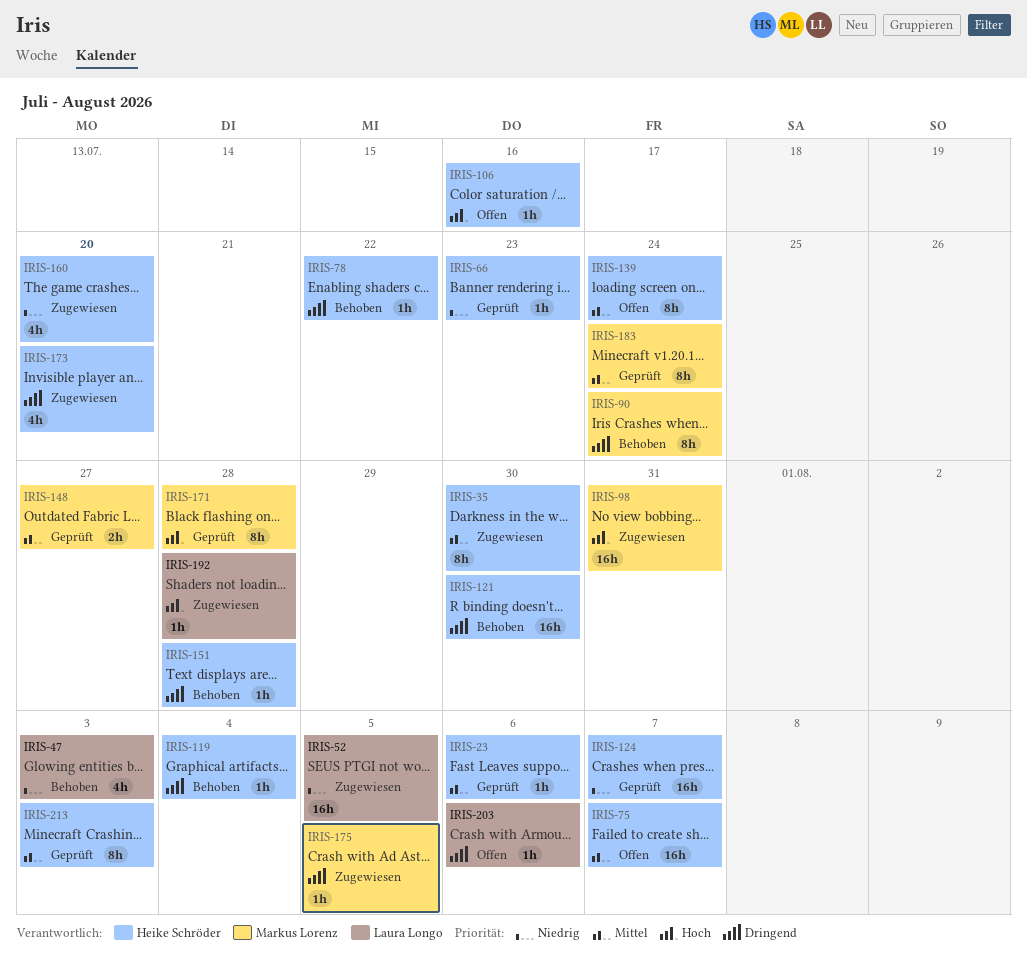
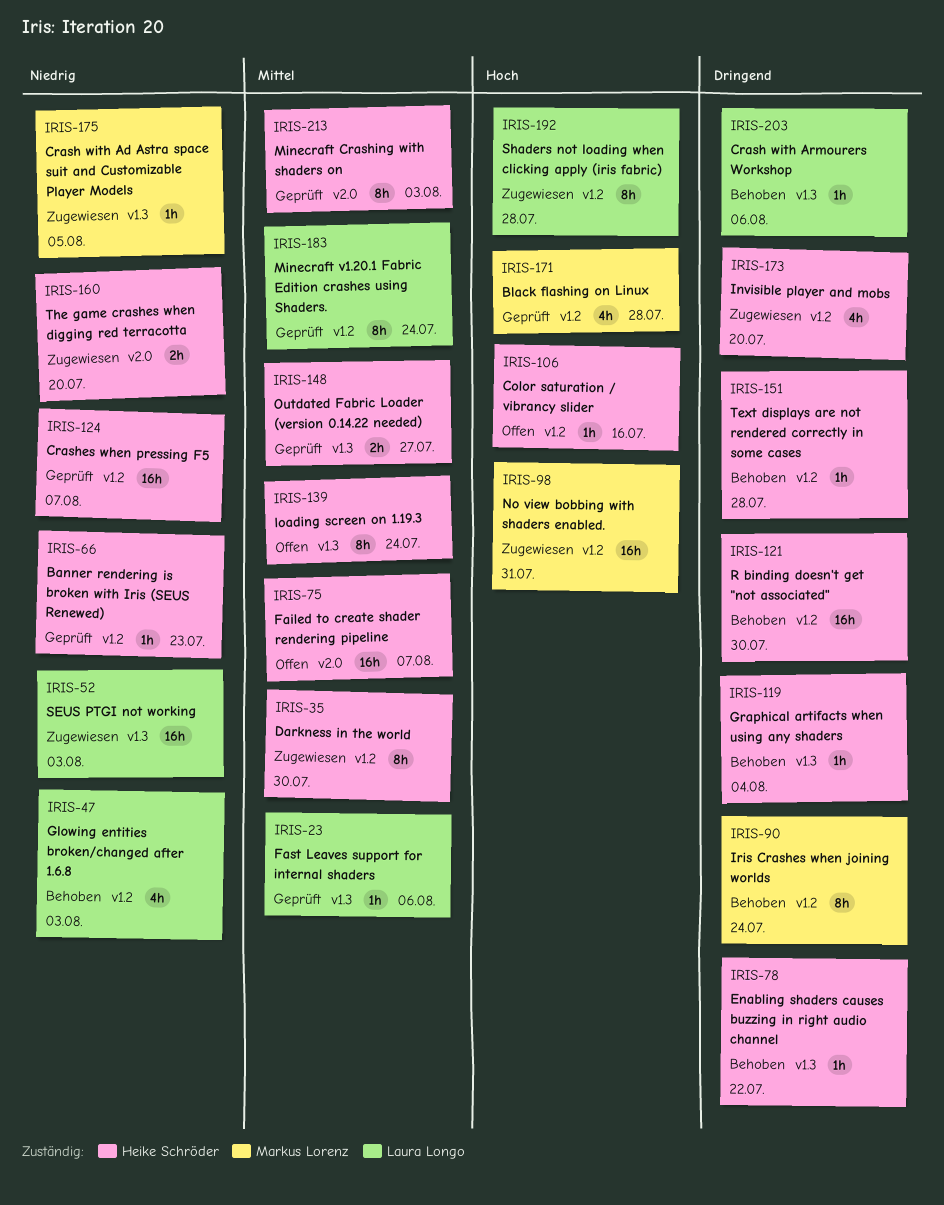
IRIS-23, owner: Heike Schröder -> Laura Longo
IRIS-52, due: Aug 5 -> Aug 3
IRIS-148, owner: Markus Lorenz -> Heike Schröder
IRIS-160, estimate: 4h -> 2h
IRIS-171, estimate: 8h -> 4h
IRIS-175, priority: Dringend -> Niedrig
IRIS-183, owner: Markus Lorenz -> Laura Longo
IRIS-192, estimate: 1h -> 8h
IRIS-203, status: Offen -> Behoben

